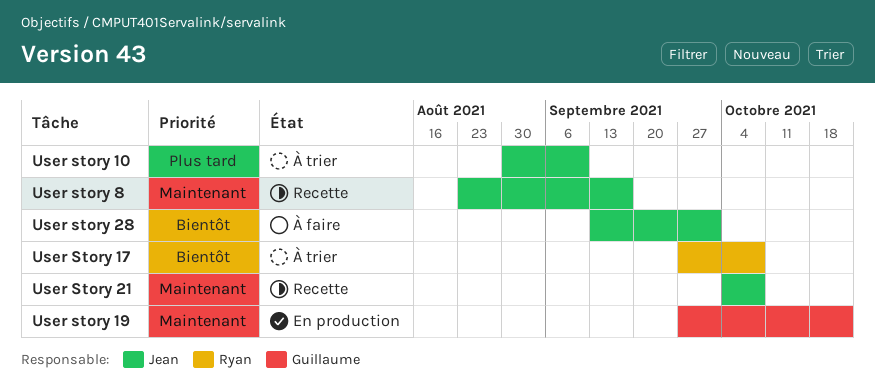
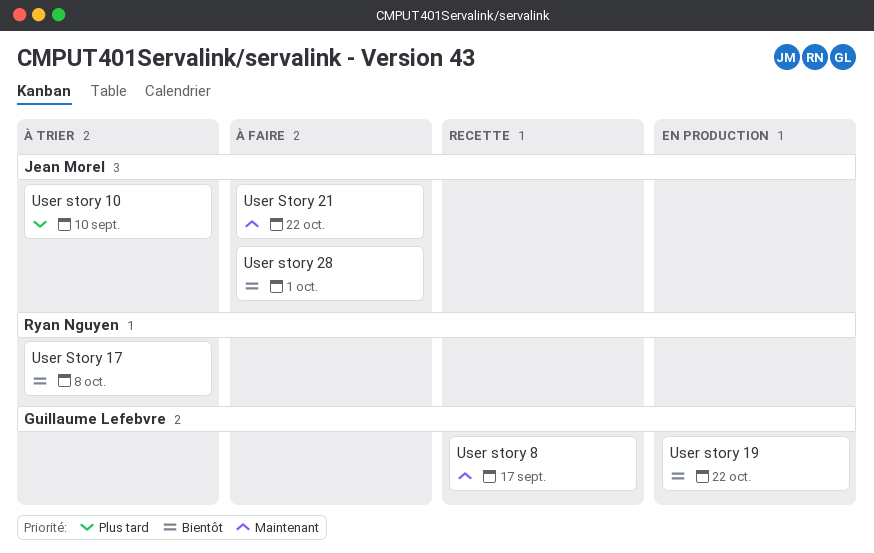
User story 19, priority: Maintenant -> Bientôt
User Story 21, status: Recette -> À faire
User Story 21, due: Oct 8 -> Oct 22
User story 8, owner: Jean Morel -> Guillaume Lefebvre

